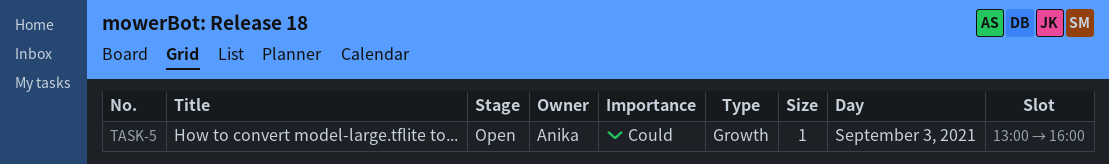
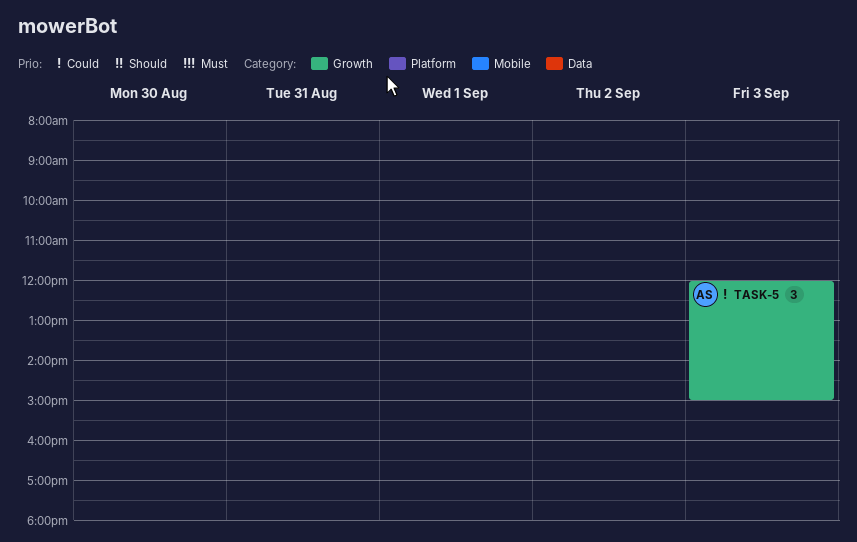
TASK-5, estimate: 1 -> 3
TASK-5, begins: 13:00 -> 12:00
TASK-5, ends: 16:00 -> 15:00

